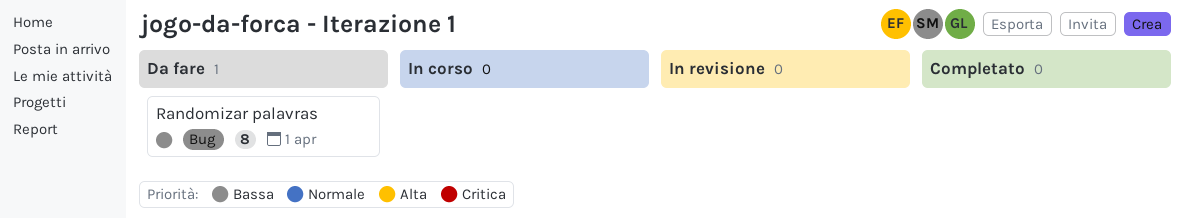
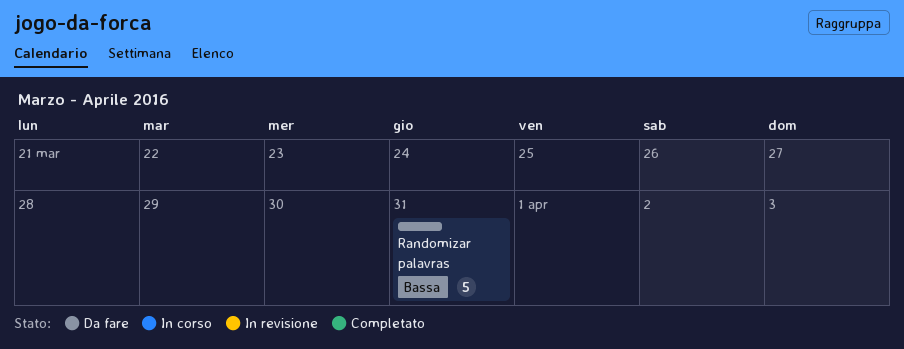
Randomizar palavras, estimate: 8 -> 5
Randomizar palavras, due: Apr 1 -> Mar 31

